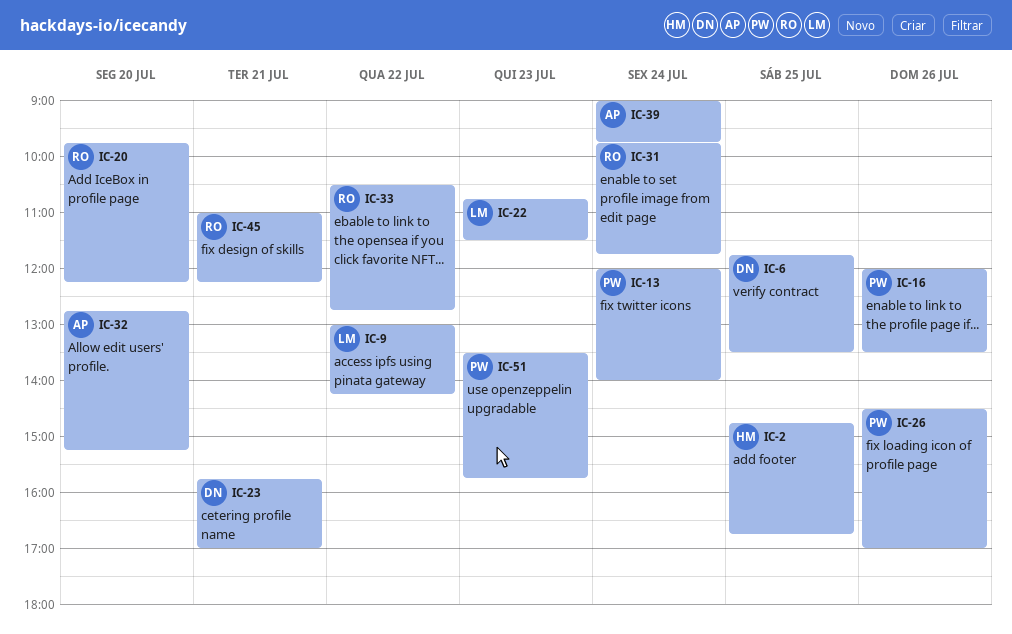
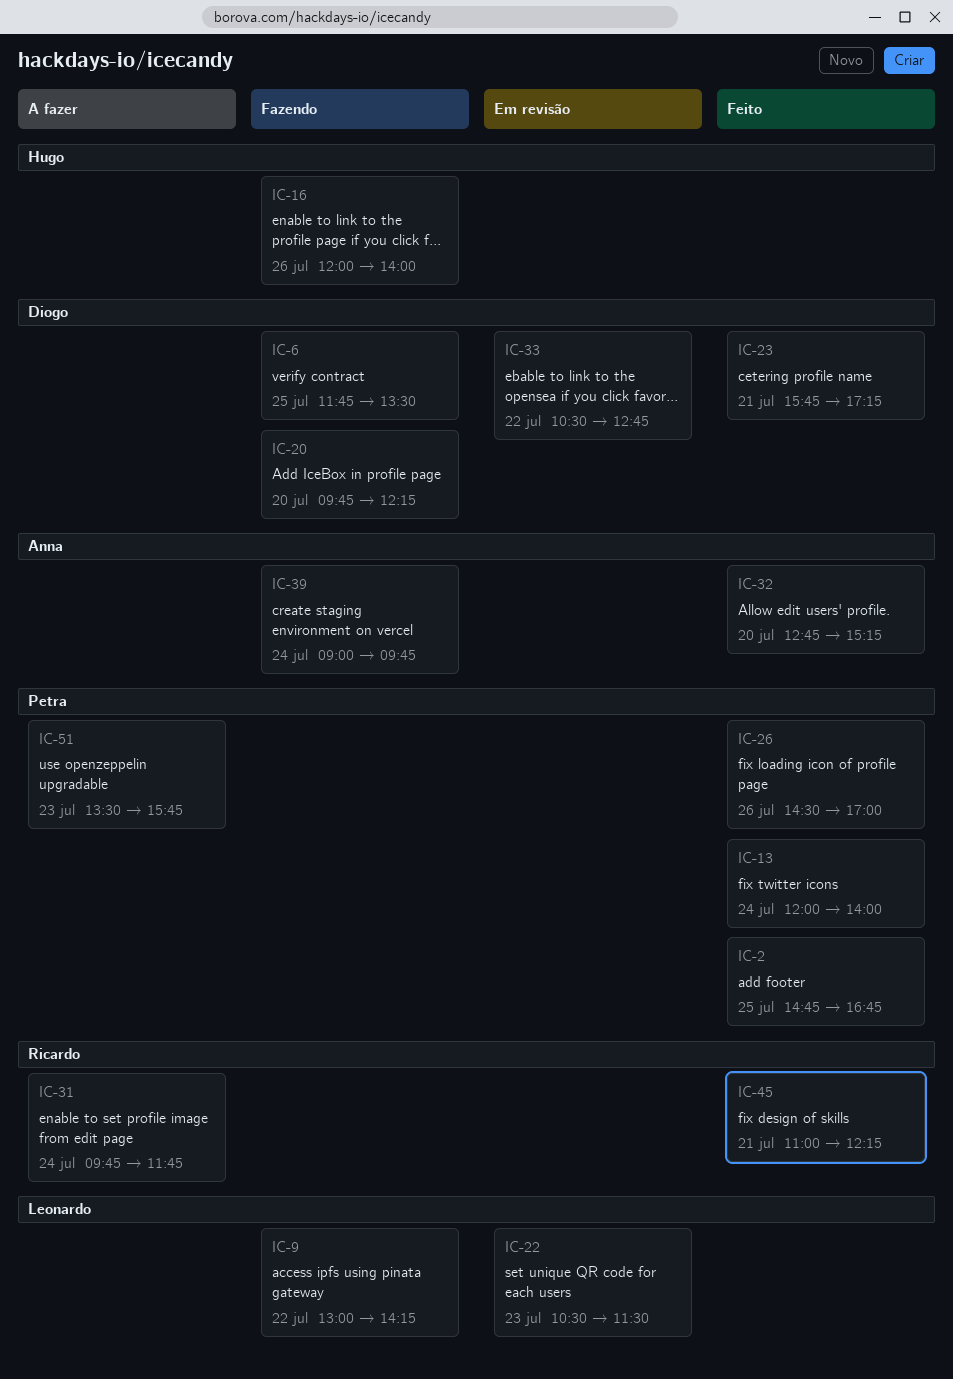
IC-2, owner: Hugo -> Petra
IC-16, owner: Petra -> Hugo
IC-16, ends: 13:30 -> 14:00
IC-20, owner: Ricardo -> Diogo
IC-22, begins: 10:45 -> 10:30
IC-23, ends: 17:00 -> 17:15
IC-33, owner: Ricardo -> Diogo

